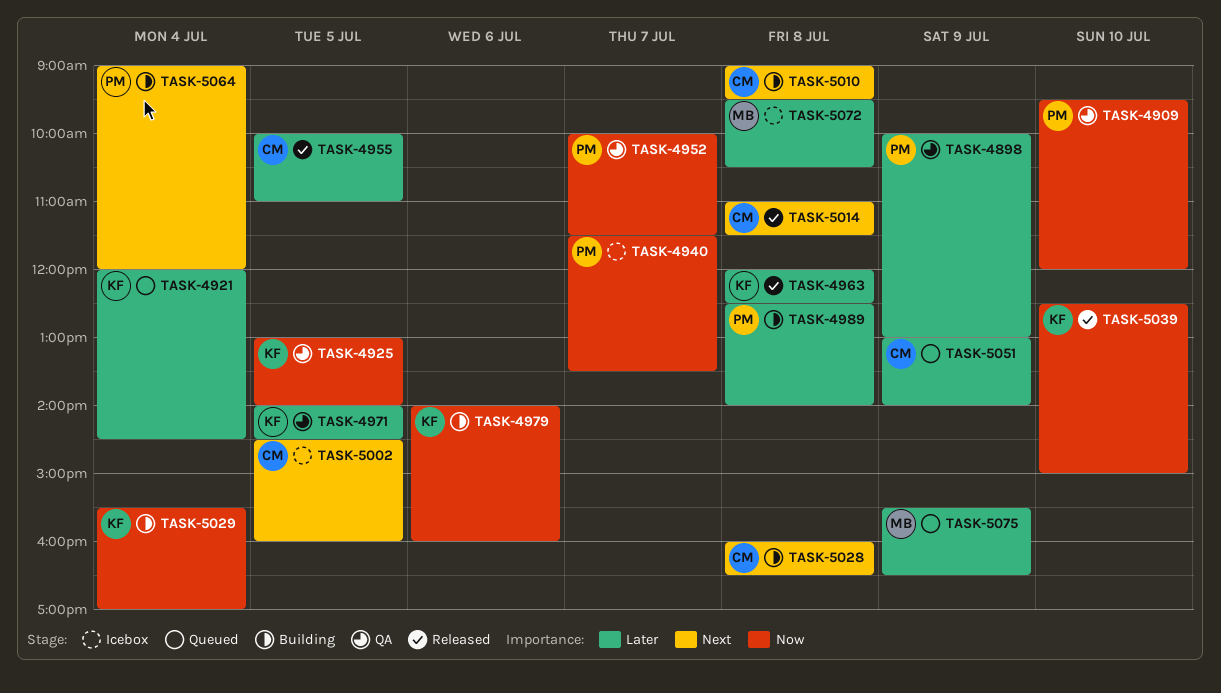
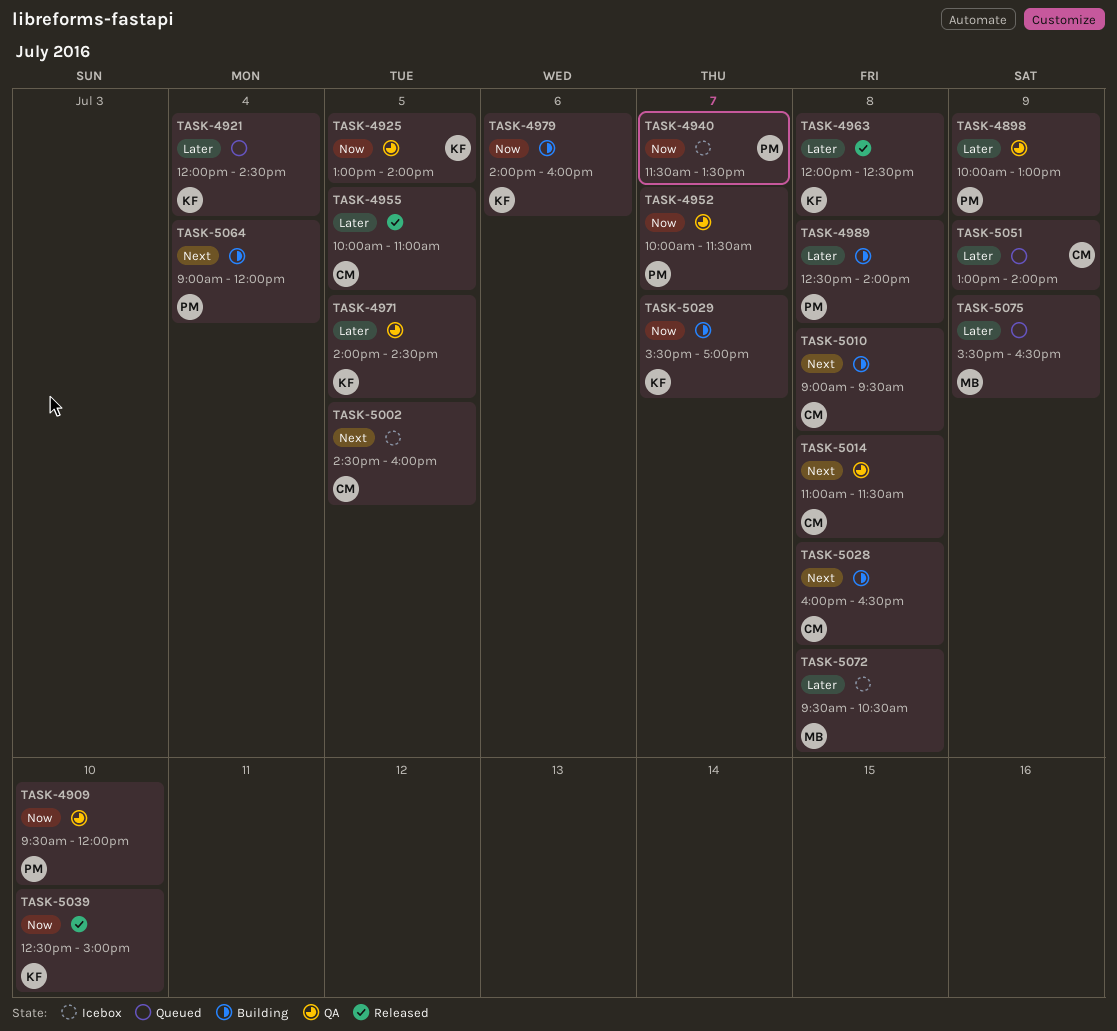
TASK-5014, status: Released -> QA
TASK-5029, day: Jul 4 -> Jul 7

